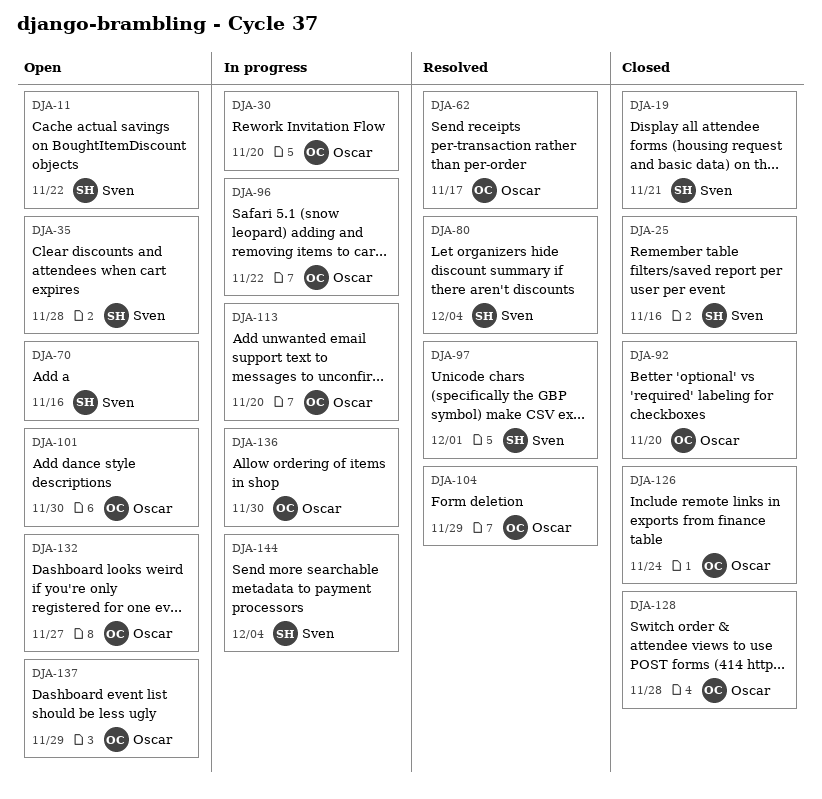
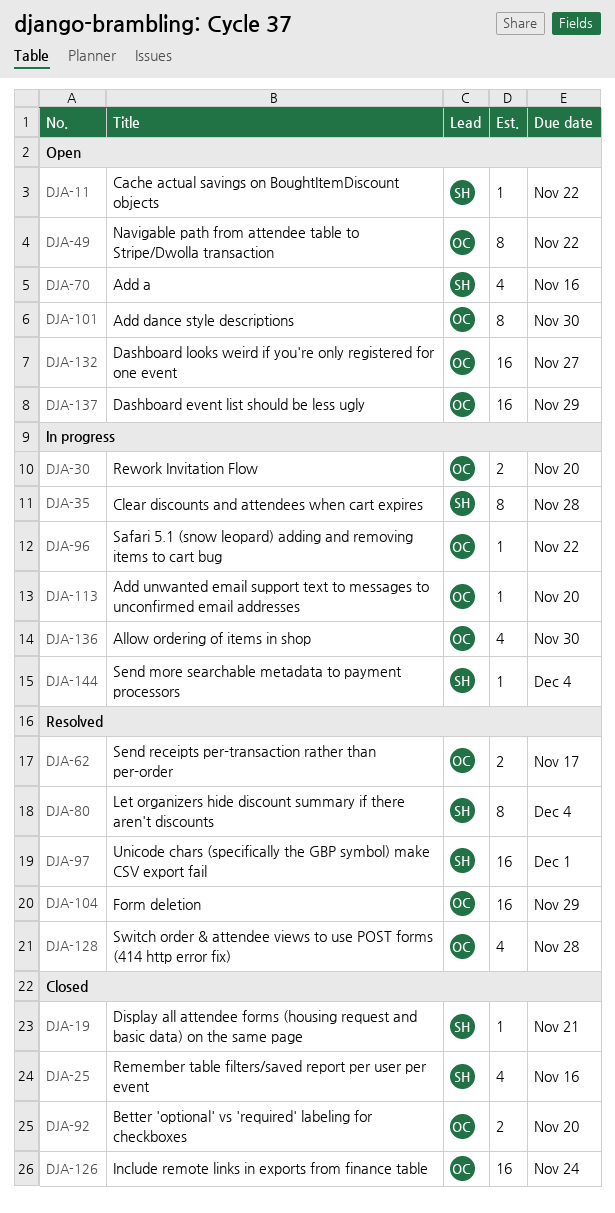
DJA-35, status: Open -> In progress
DJA-49: none -> present
DJA-128, status: Closed -> Resolved

